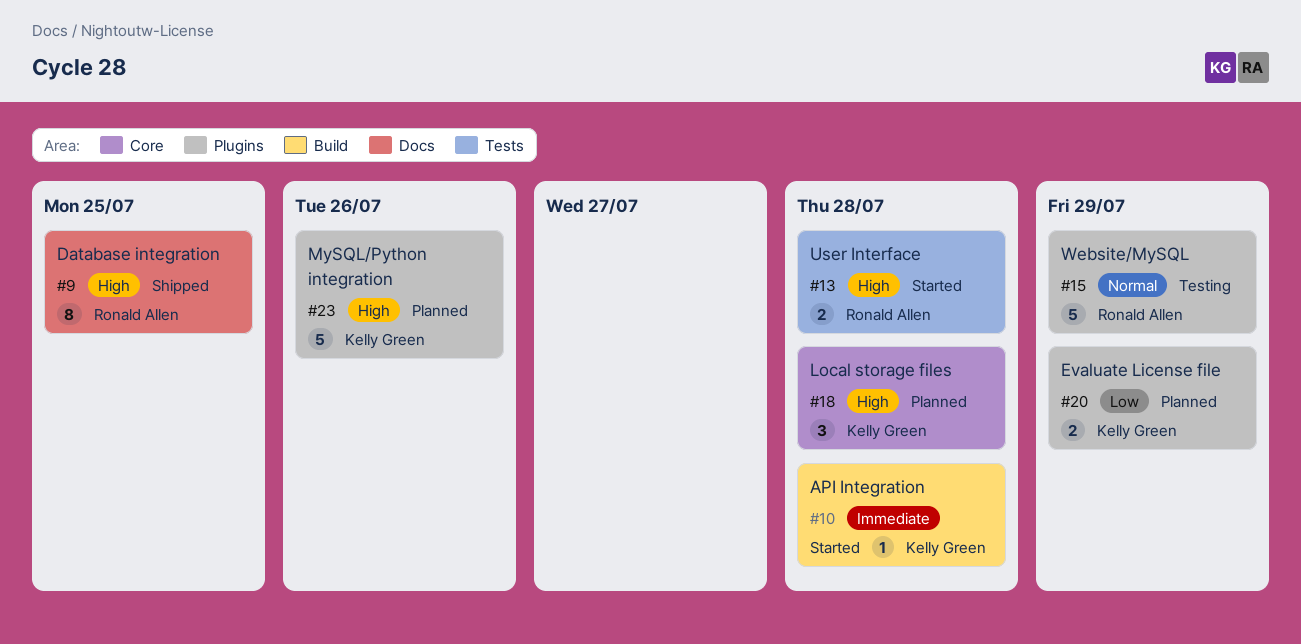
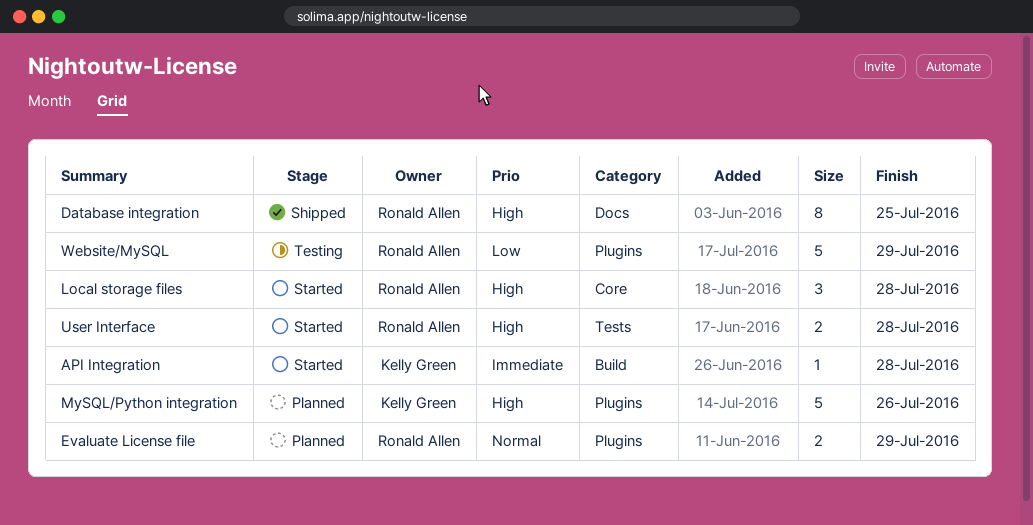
Evaluate License file, owner: Kelly Green -> Ronald Allen
Evaluate License file, priority: Low -> Normal
Local storage files, status: Planned -> Started
Local storage files, owner: Kelly Green -> Ronald Allen
Website/MySQL, priority: Normal -> Low

